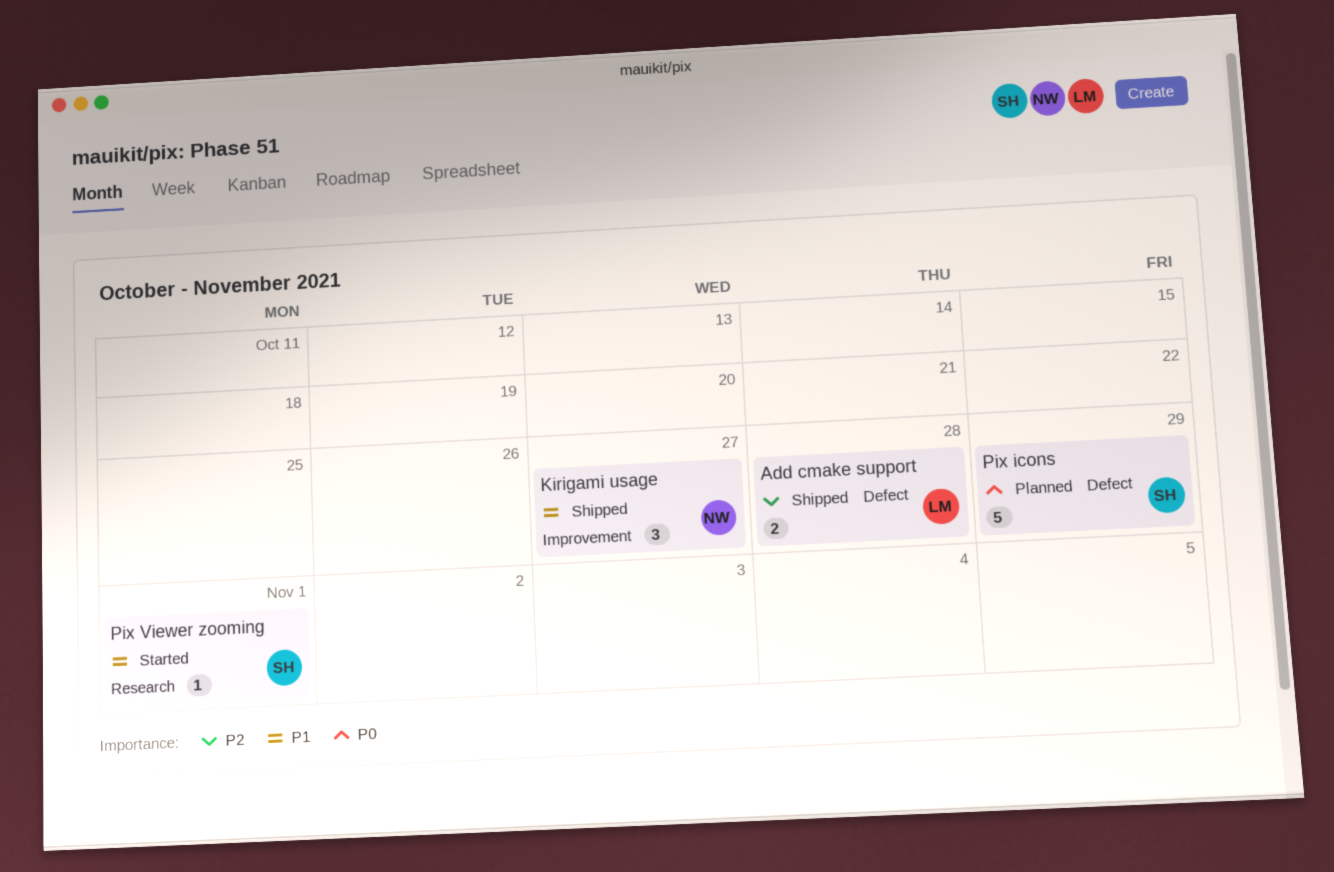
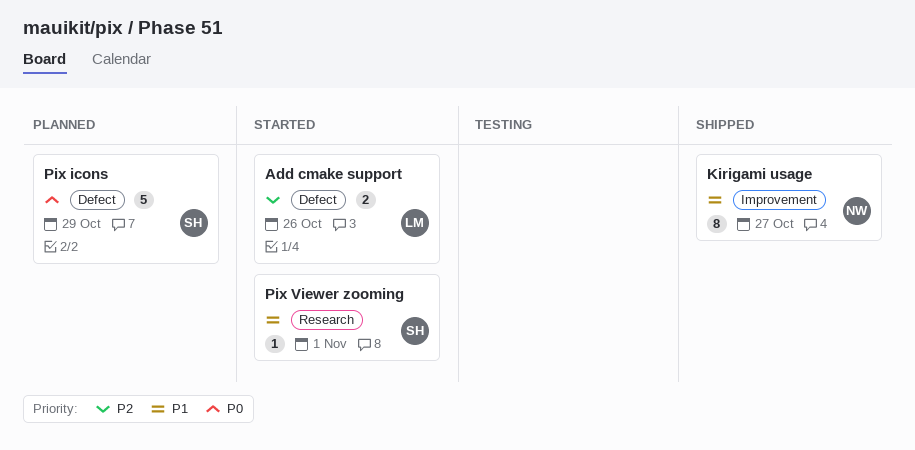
Add cmake support, status: Shipped -> Started
Add cmake support, due: Oct 28 -> Oct 26
Kirigami usage, estimate: 3 -> 8

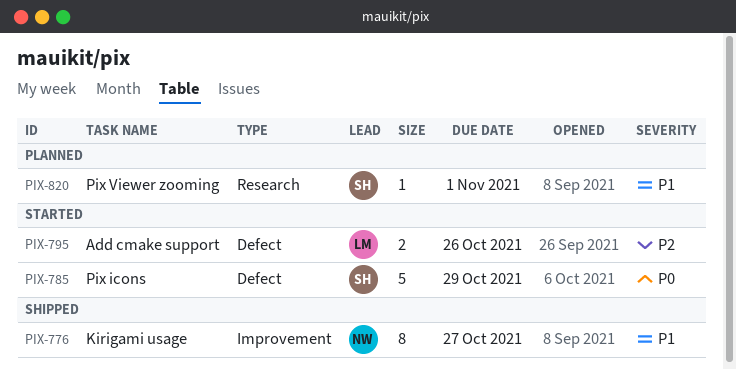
Pix icons, status: Planned -> Started
Pix Viewer zooming, status: Started -> Planned

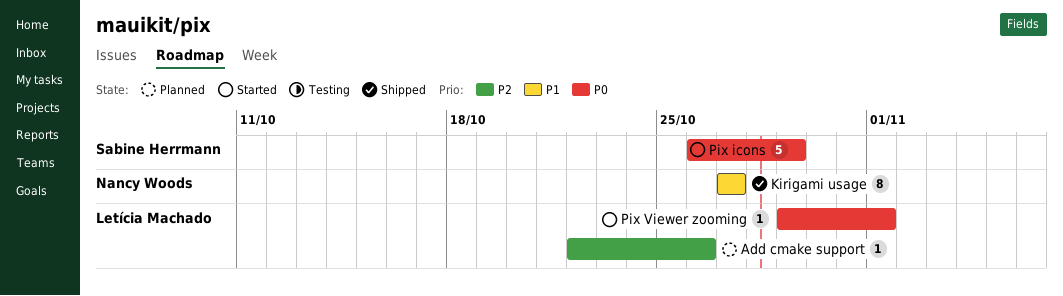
Add cmake support, status: Started -> Planned
Add cmake support, estimate: 2 -> 1
Pix Viewer zooming, status: Planned -> Started
Pix Viewer zooming, owner: Sabine Herrmann -> Letícia Machado
Pix Viewer zooming, priority: P1 -> P0

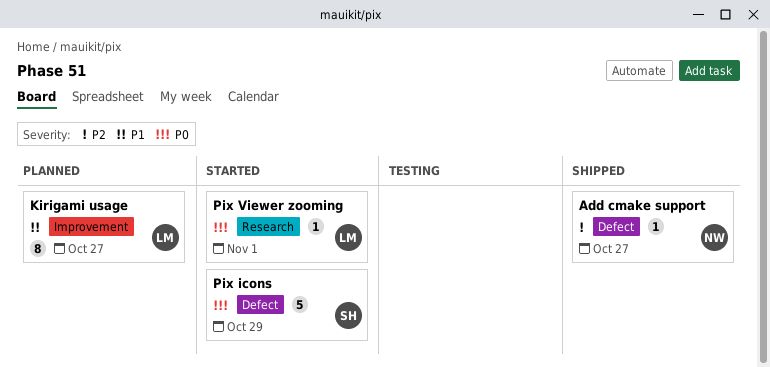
Add cmake support, status: Planned -> Shipped
Add cmake support, owner: Letícia Machado -> Nancy Woods
Add cmake support, due: Oct 26 -> Oct 27
Kirigami usage, status: Shipped -> Planned
Kirigami usage, owner: Nancy Woods -> Letícia Machado

